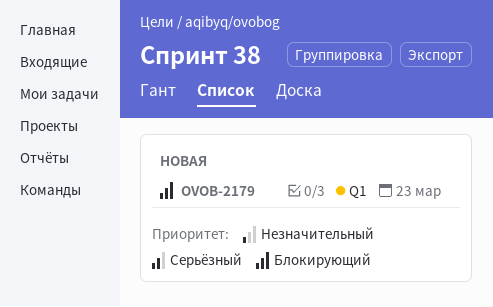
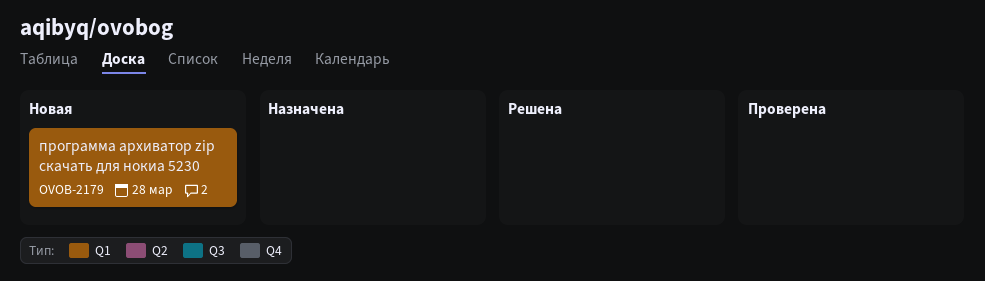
OVOB-2179, due: Mar 23 -> Mar 28

